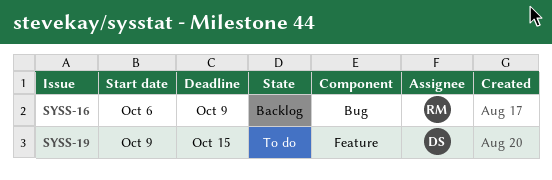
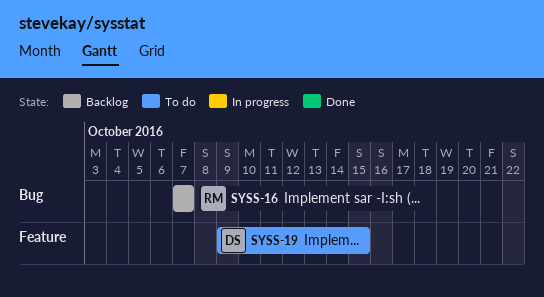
SYSS-16, start: Oct 6 -> Oct 7
SYSS-16, due: Oct 9 -> Oct 7

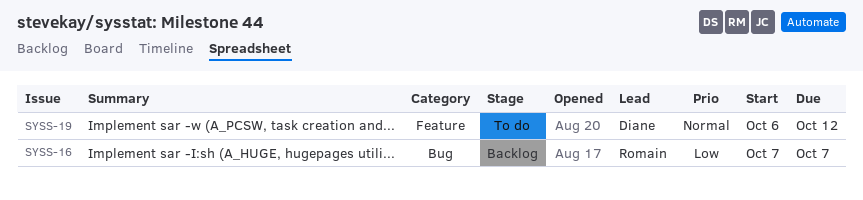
SYSS-19, start: Oct 9 -> Oct 6
SYSS-19, due: Oct 15 -> Oct 12

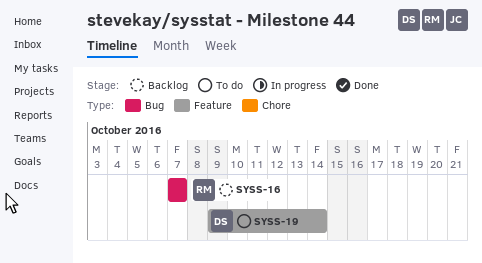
SYSS-19, start: Oct 6 -> Oct 9
SYSS-19, due: Oct 12 -> Oct 14

